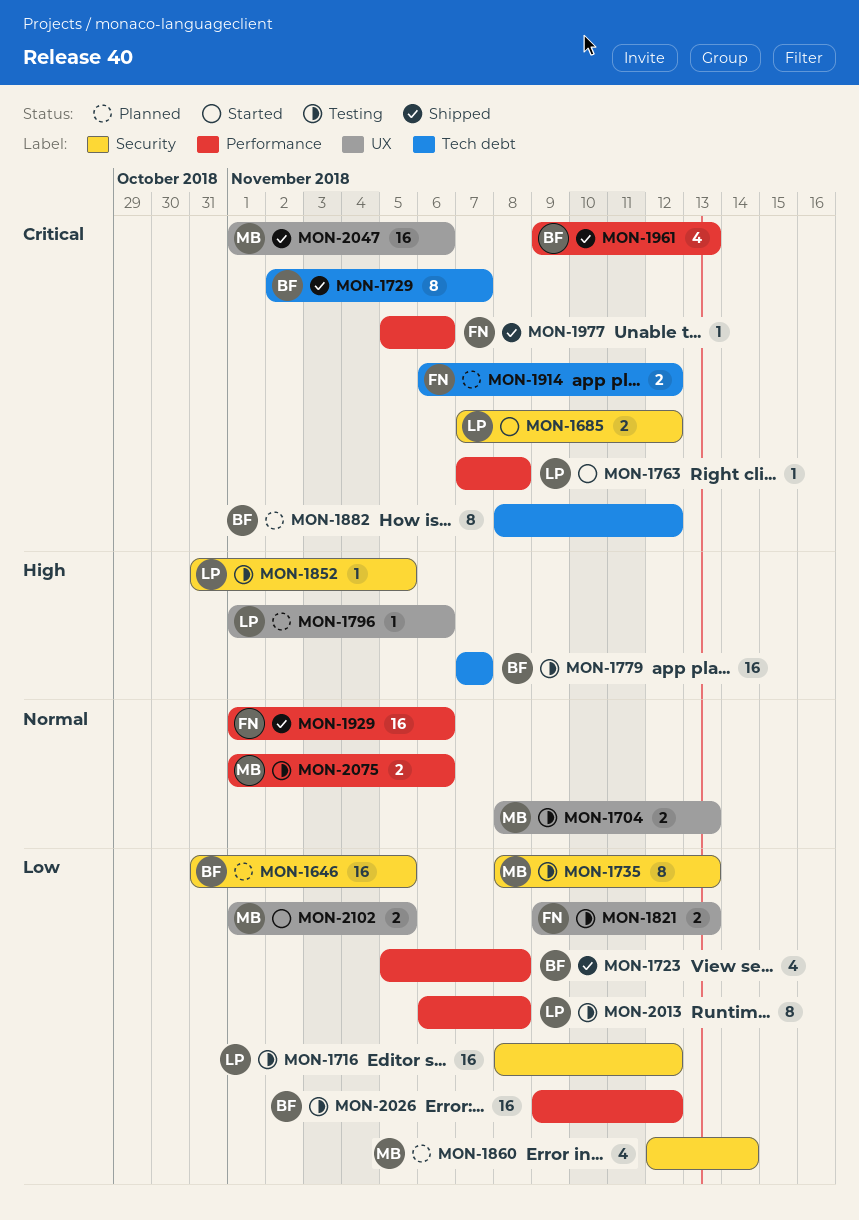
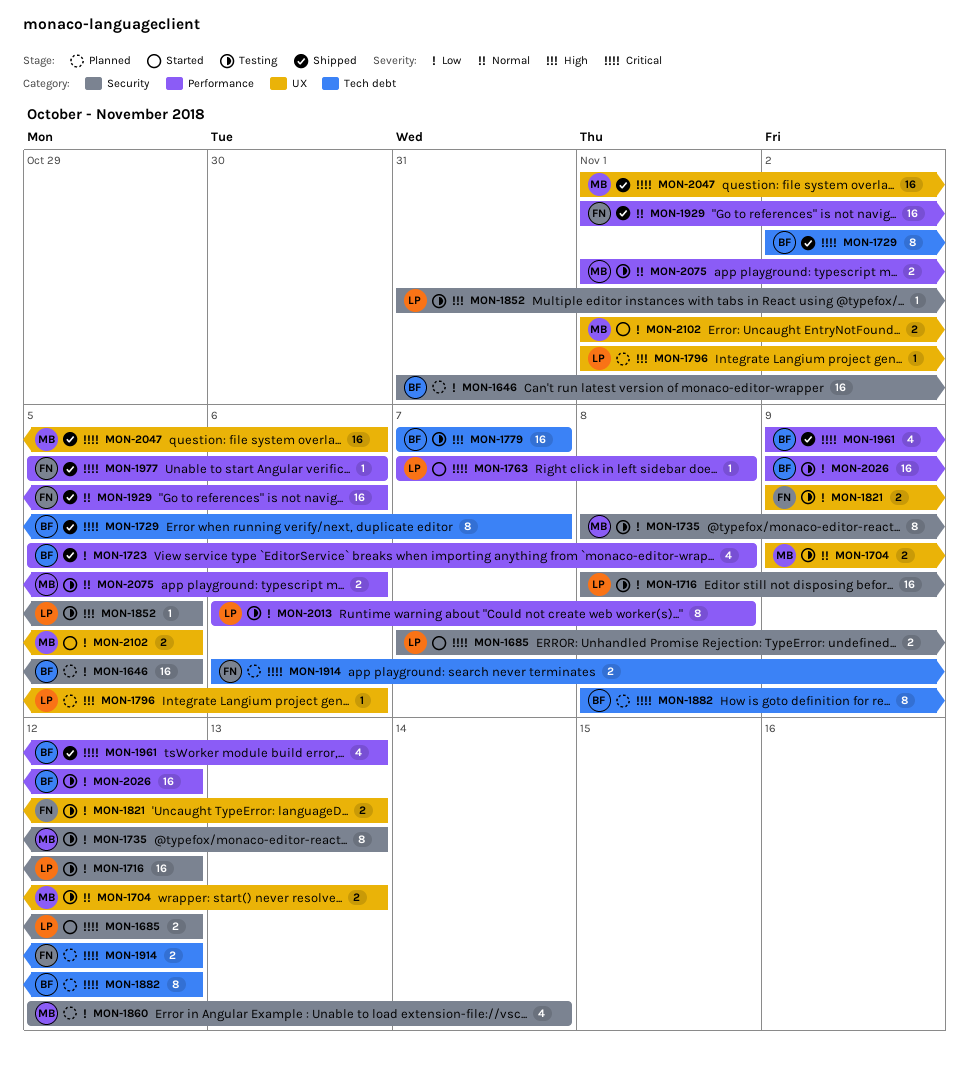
MON-1704, start: Nov 8 -> Nov 9

